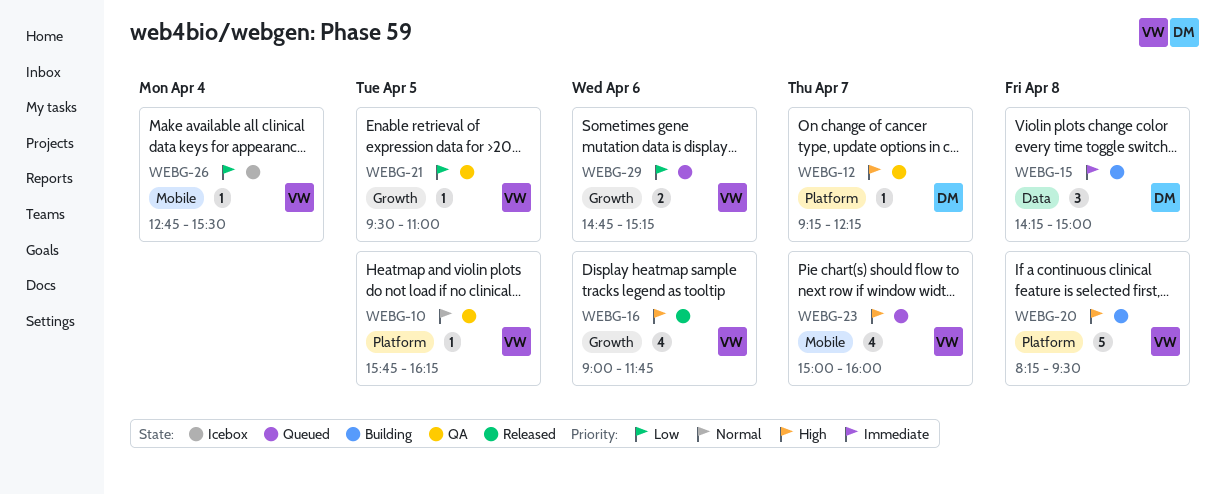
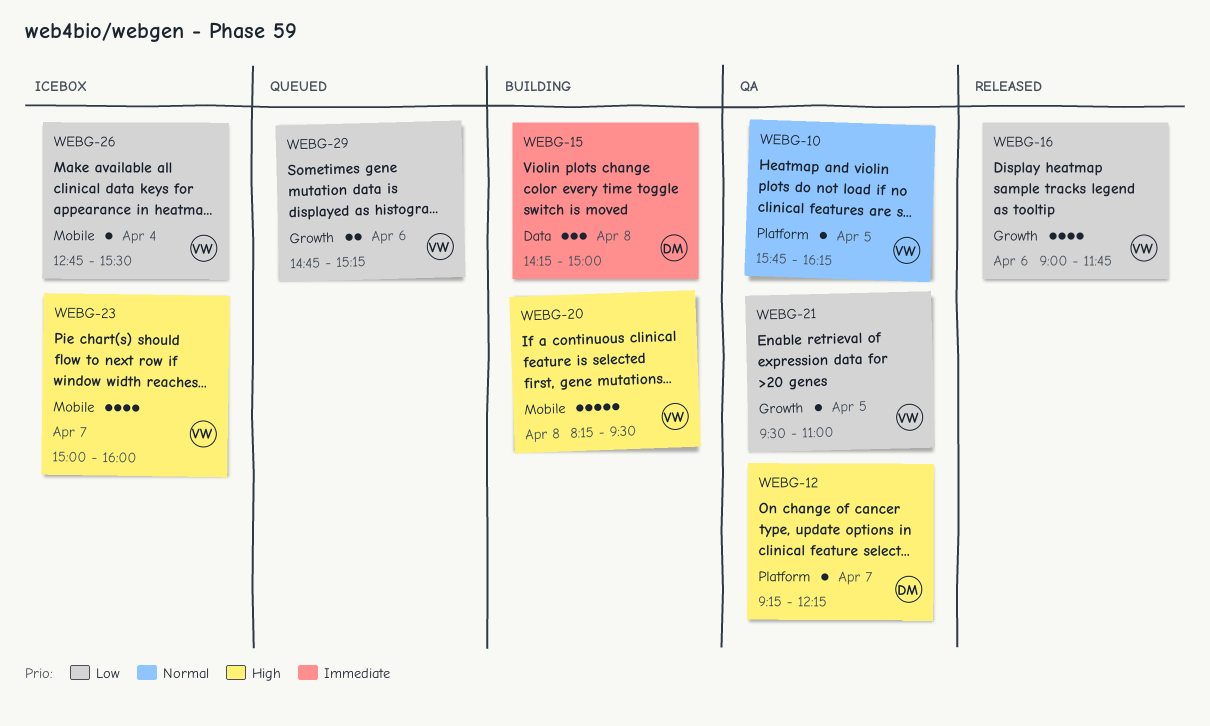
WEBG-16, priority: High -> Low
WEBG-20, label: Platform -> Mobile
WEBG-23, status: Queued -> Icebox

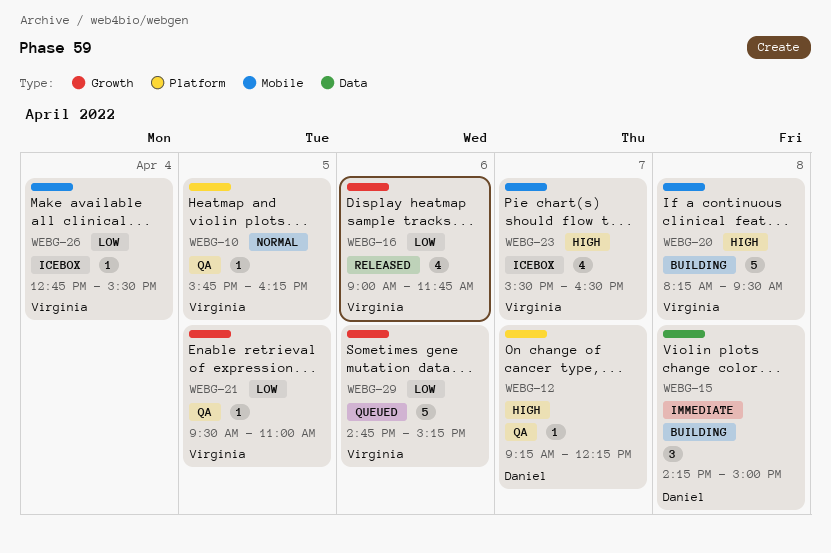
WEBG-23, begins: 15:00 -> 15:30
WEBG-23, ends: 16:00 -> 16:30
WEBG-29, estimate: 2 -> 5

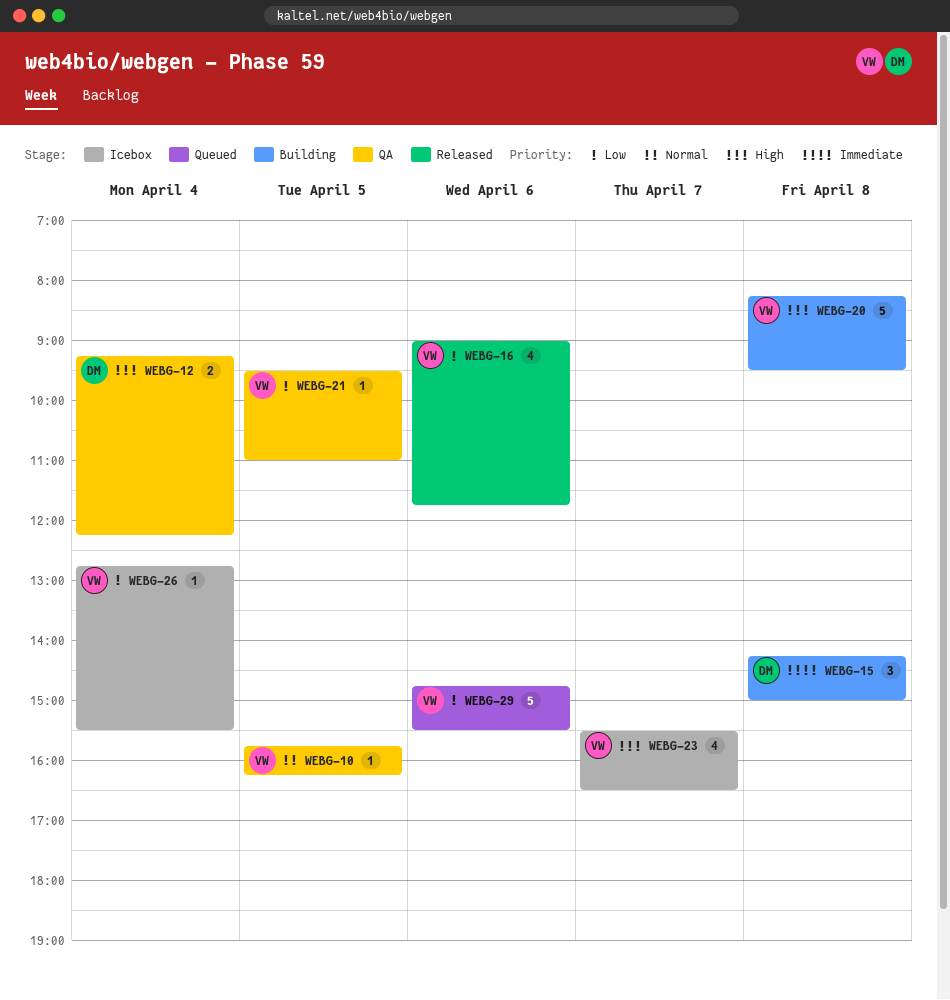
WEBG-12, estimate: 1 -> 2
WEBG-12, day: Apr 7 -> Apr 4
WEBG-29, ends: 15:15 -> 15:30

